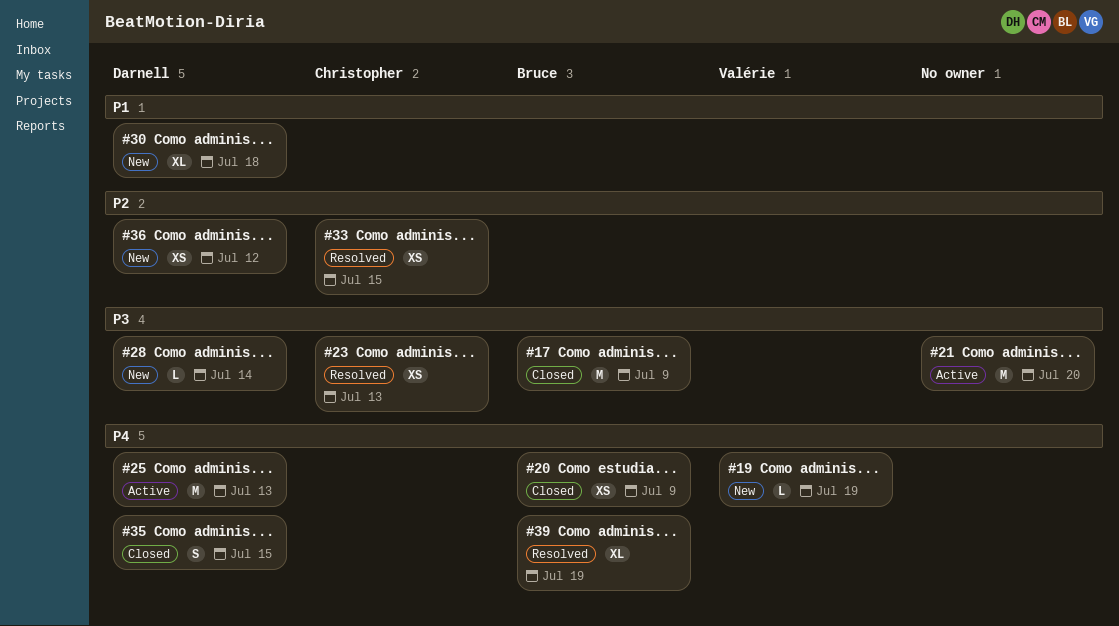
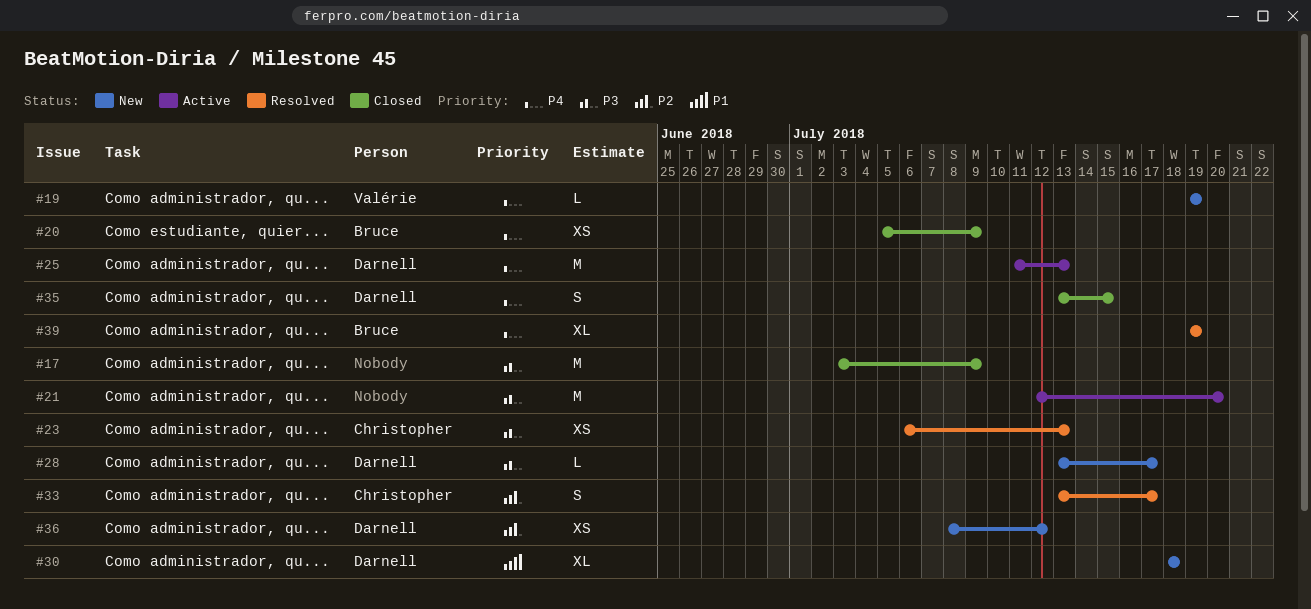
#17, owner: Bruce -> none
#28, due: Jul 14 -> Jul 17
#33, estimate: XS -> S
#33, due: Jul 15 -> Jul 17

